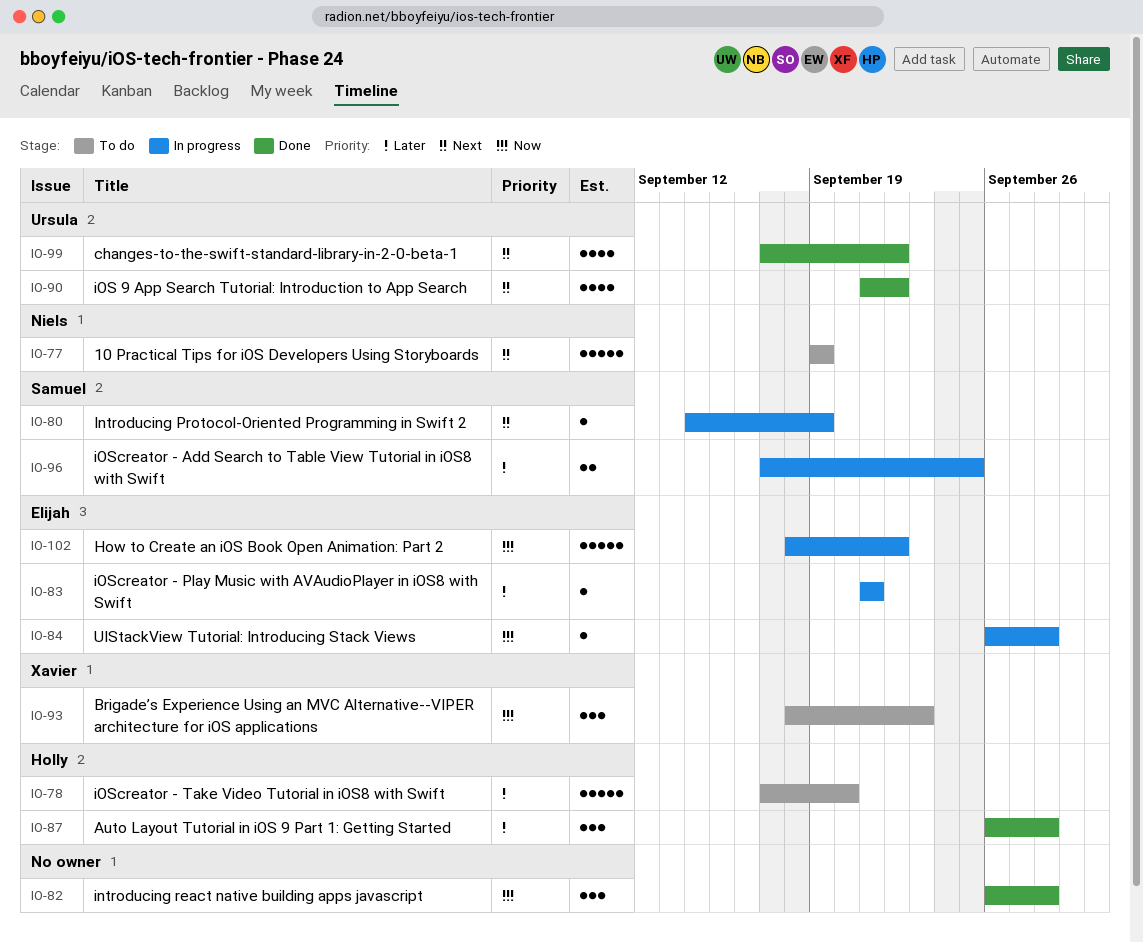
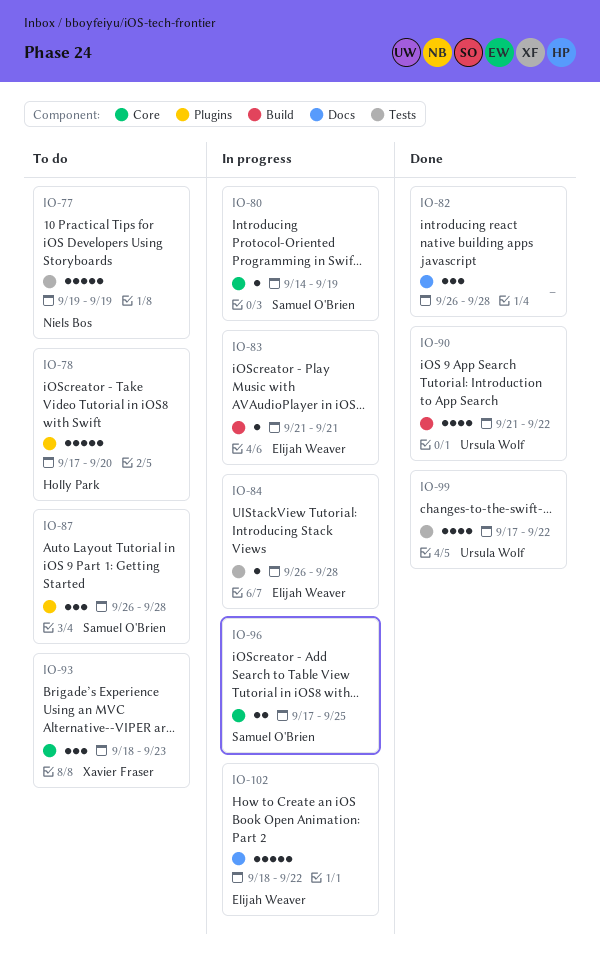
IO-87, status: Done -> To do
IO-87, owner: Holly Park -> Samuel O'Brien

